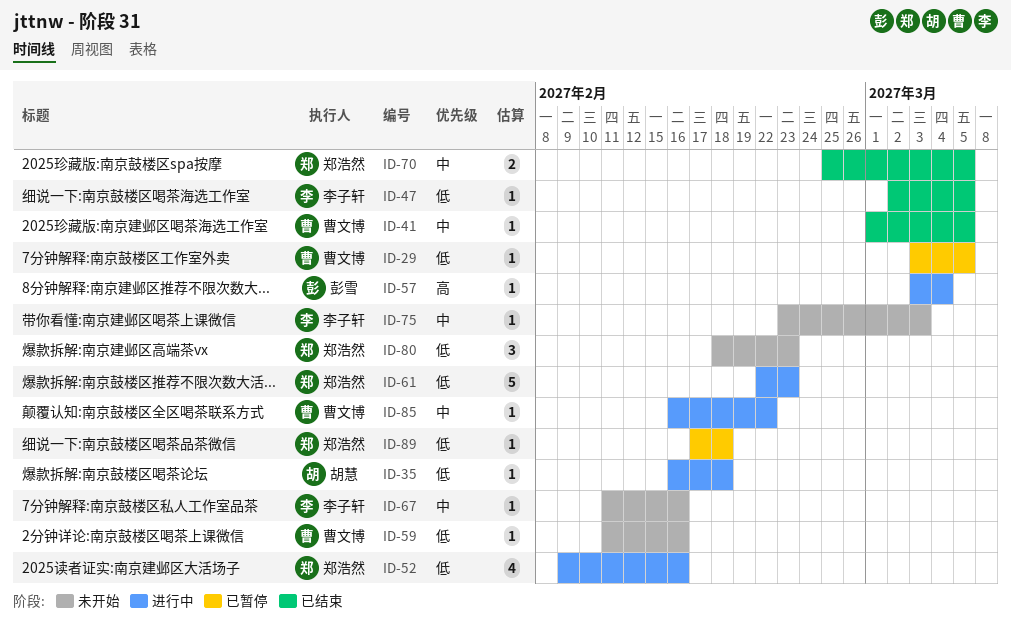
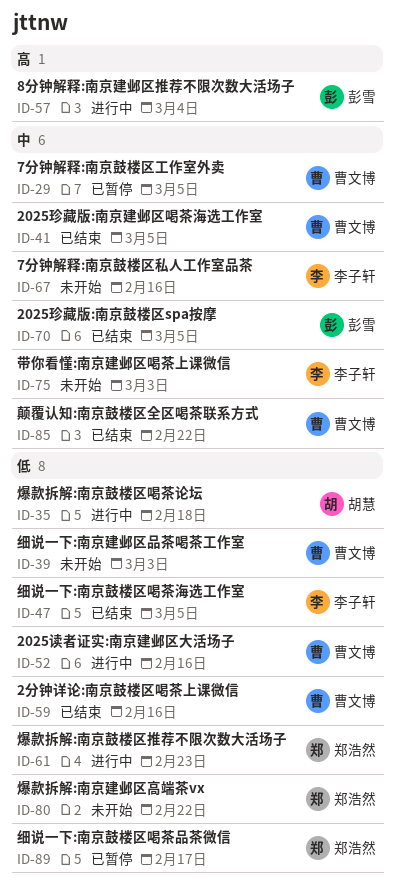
ID-29, priority: 低 -> 中
ID-39: none -> present
ID-52, owner: 郑浩然 -> 曹文博
ID-59, status: 未开始 -> 已结束
ID-70, owner: 郑浩然 -> 彭雪
ID-80, due: Feb 23 -> Feb 22
ID-85, status: 进行中 -> 已结束
ID-89, due: Feb 18 -> Feb 17

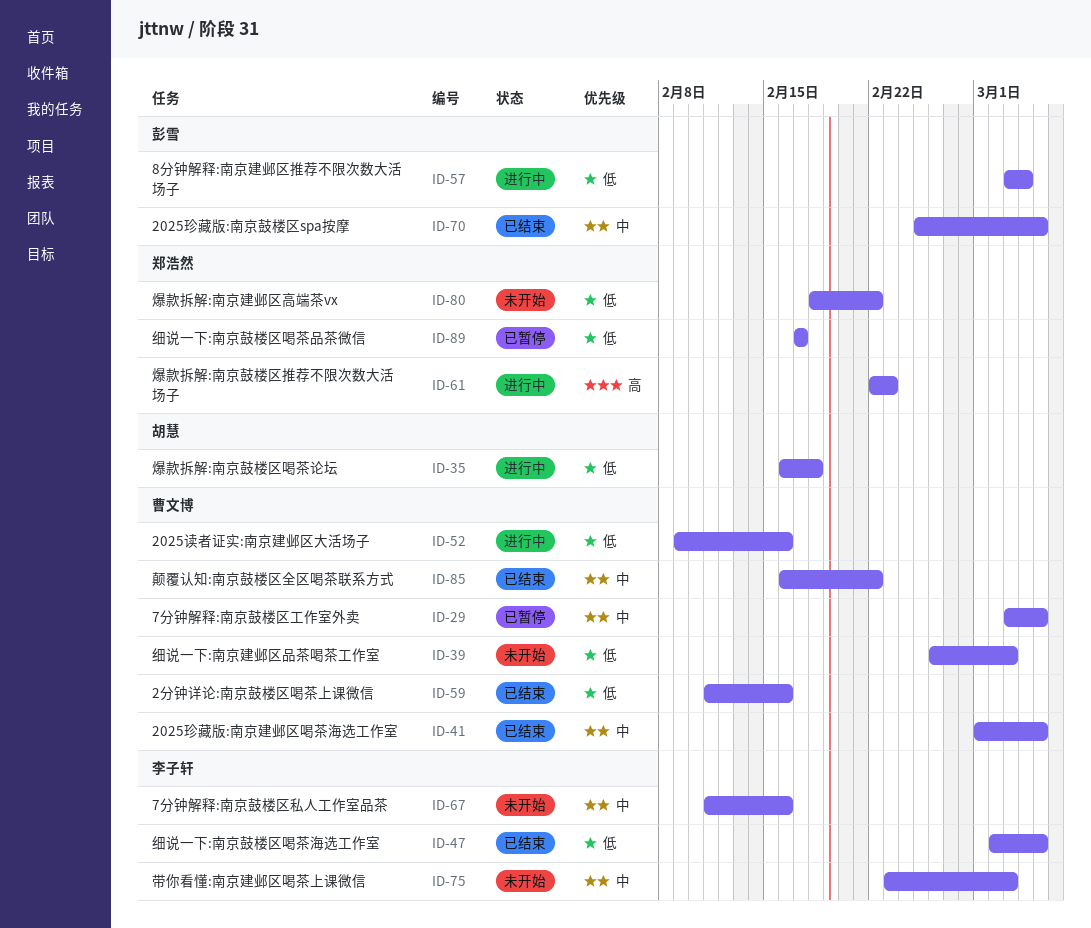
ID-57, priority: 高 -> 低
ID-61, priority: 低 -> 高

